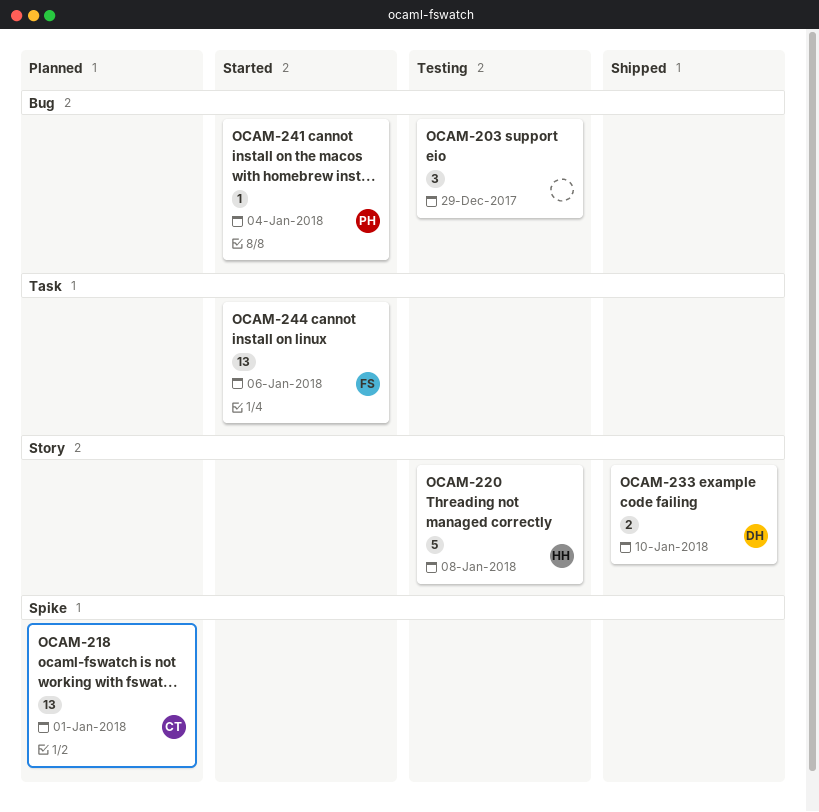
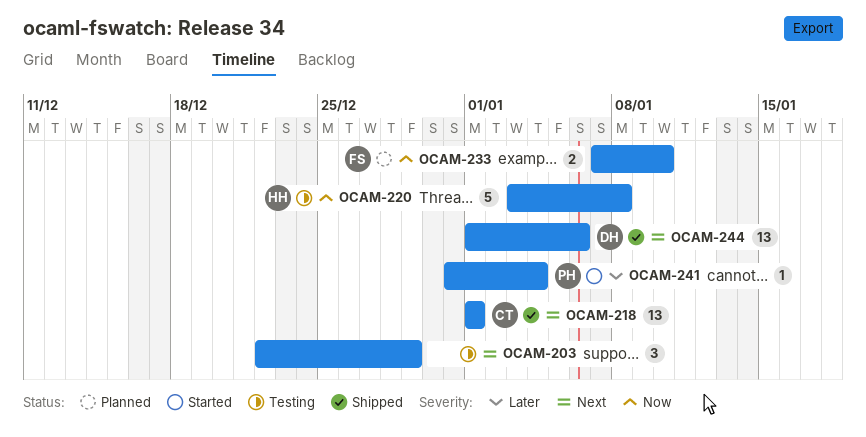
OCAM-218, status: Planned -> Shipped
OCAM-233, status: Shipped -> Planned
OCAM-233, owner: DH -> FS
OCAM-244, status: Started -> Shipped
OCAM-244, owner: FS -> DH

